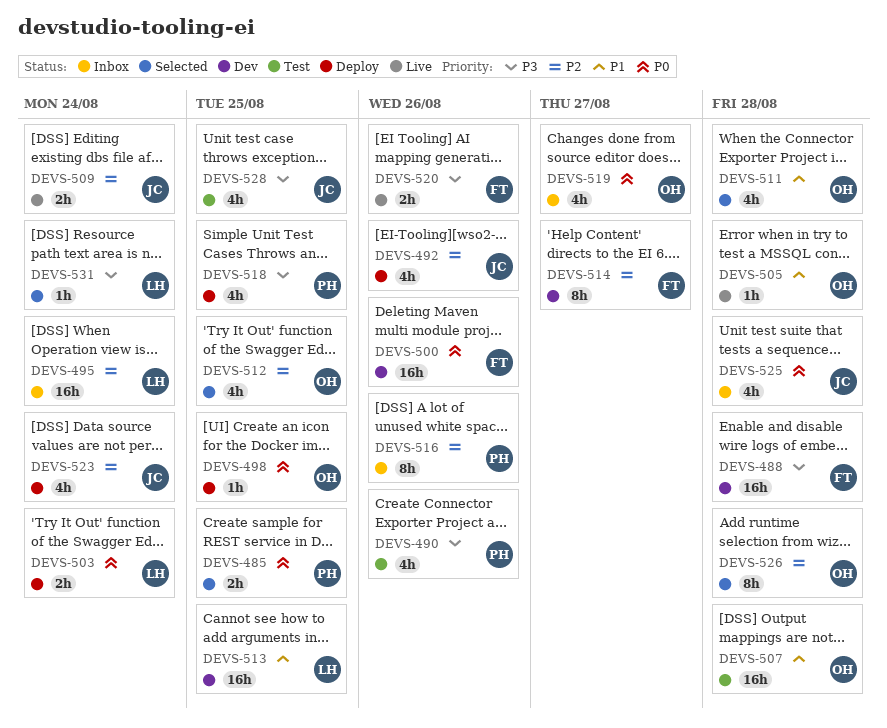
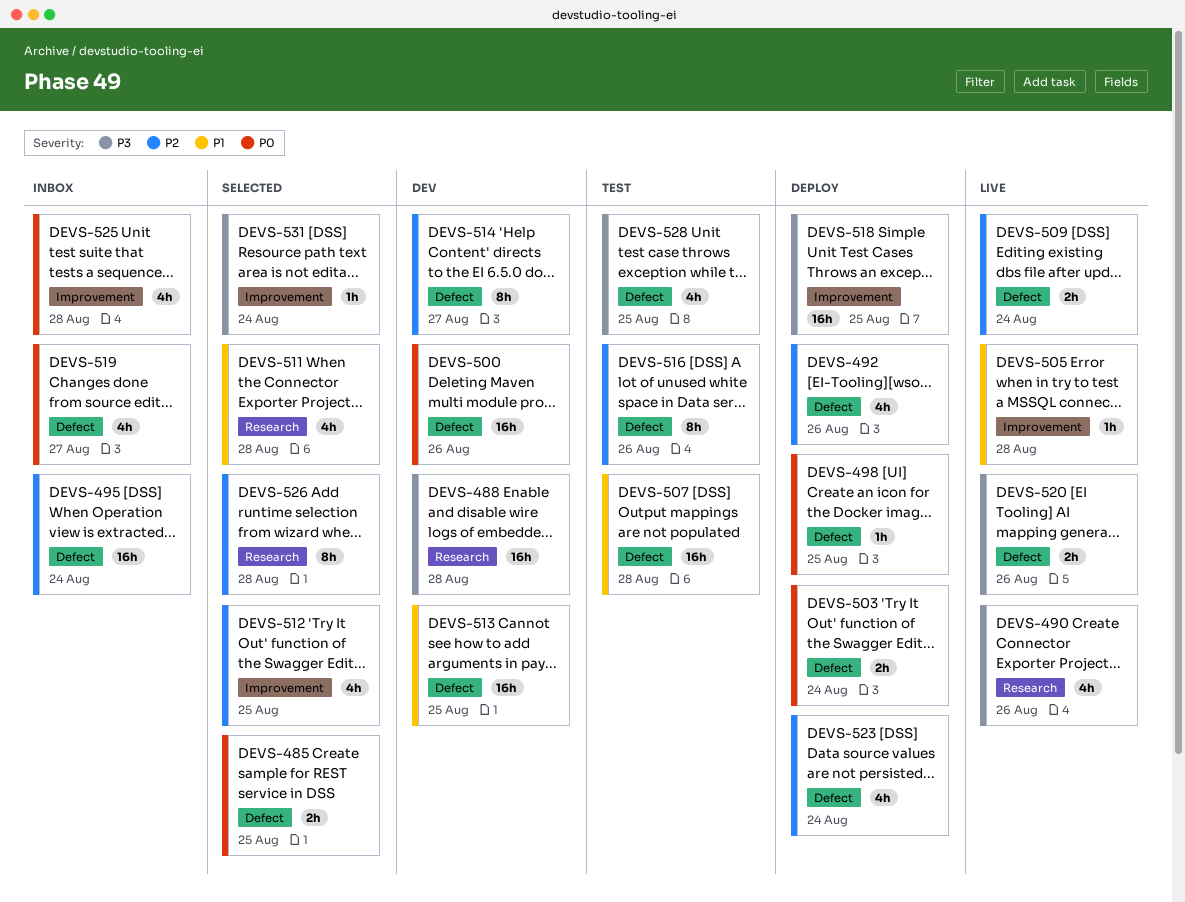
DEVS-490, status: Test -> Live
DEVS-516, status: Inbox -> Test
DEVS-518, estimate: 4h -> 16h

